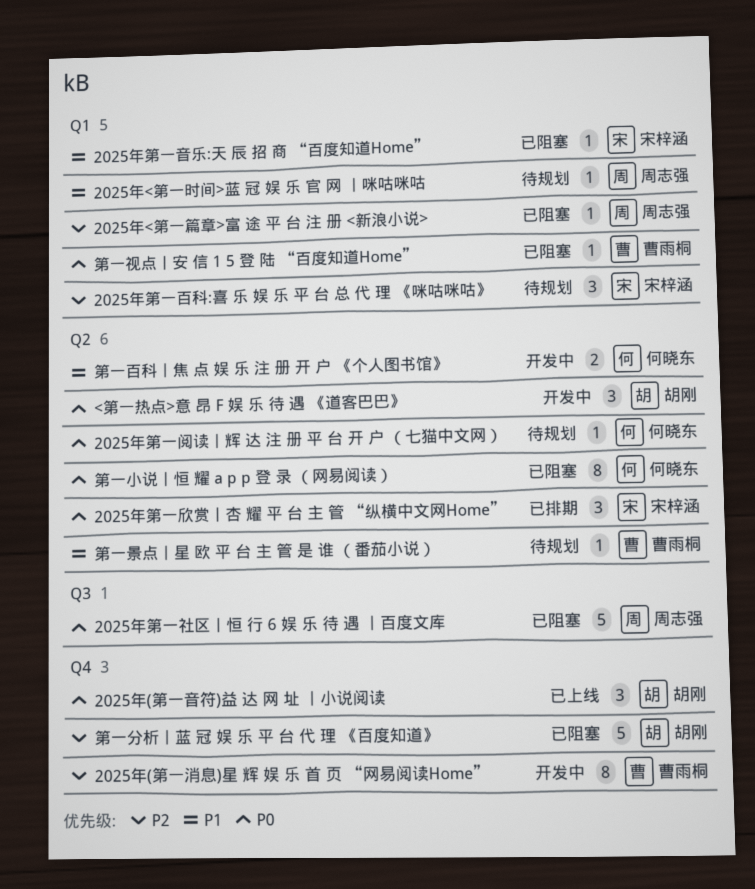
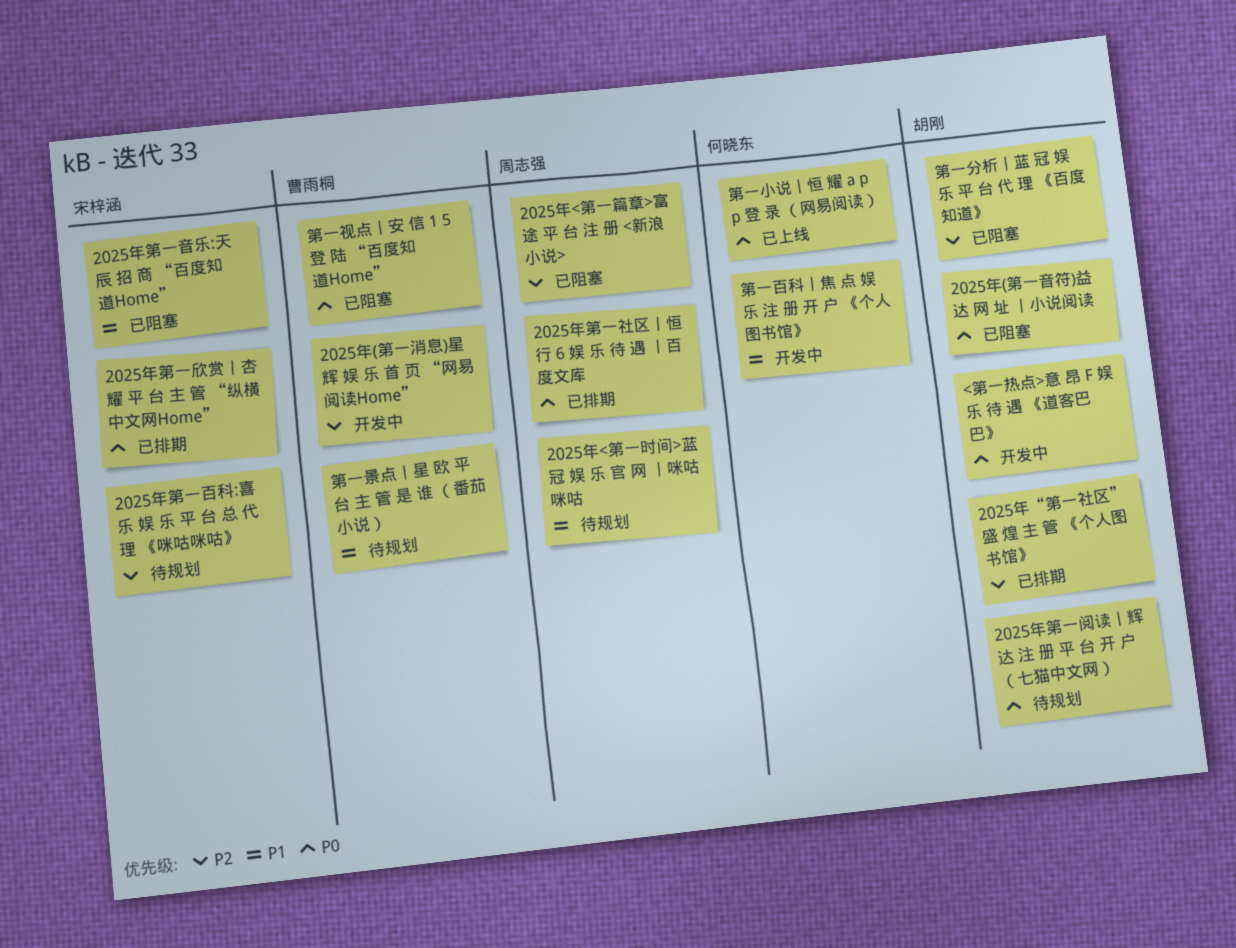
2025年(第一音符)益 达 网 址 丨小说阅读, status: 已上线 -> 已阻塞
2025年“第一社区”盛 煌 主 管 《个人图书馆》: none -> present
2025年第一社区丨恒 行 6 娱 乐 待 遇 丨百度文库, status: 已阻塞 -> 已排期
2025年第一阅读丨辉 达 注 册 平 台 开 户 （七猫中文网）, owner: 何晓东 -> 胡刚
第一小说丨恒 耀 a p p 登 录 （网易阅读）, status: 已阻塞 -> 已上线

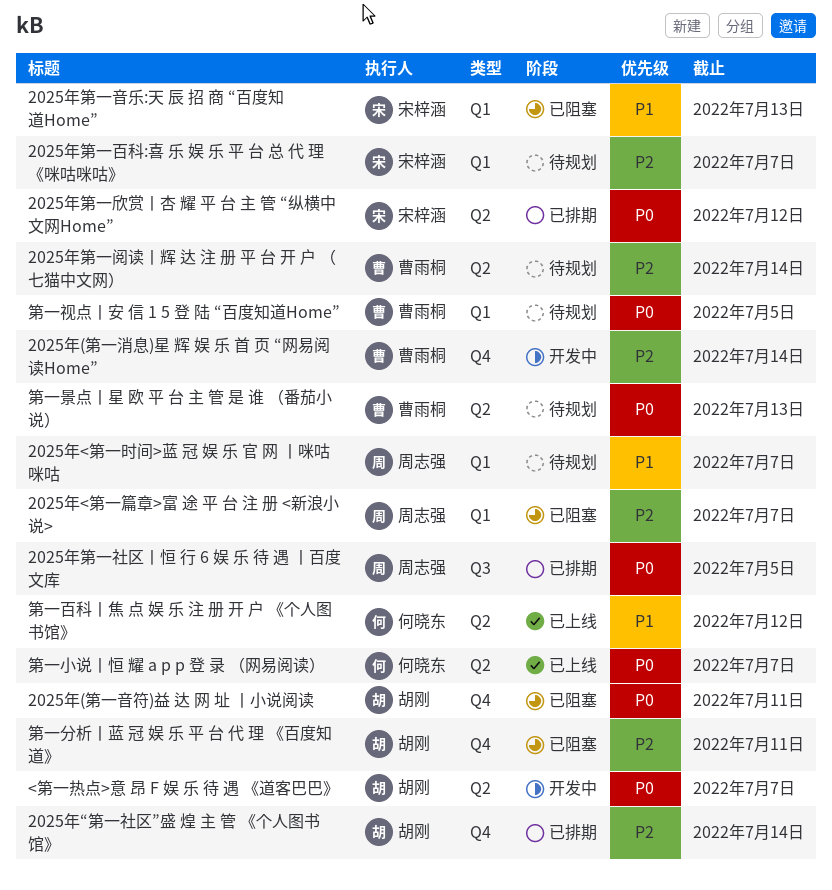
2025年第一阅读丨辉 达 注 册 平 台 开 户 （七猫中文网）, owner: 胡刚 -> 曹雨桐
2025年第一阅读丨辉 达 注 册 平 台 开 户 （七猫中文网）, priority: P0 -> P2
第一景点丨星 欧 平 台 主 管 是 谁 （番茄小说）, priority: P1 -> P0
第一百科丨焦 点 娱 乐 注 册 开 户 《个人图书馆》, status: 开发中 -> 已上线
第一视点丨安 信 1 5 登 陆 “百度知道Home”, status: 已阻塞 -> 待规划

